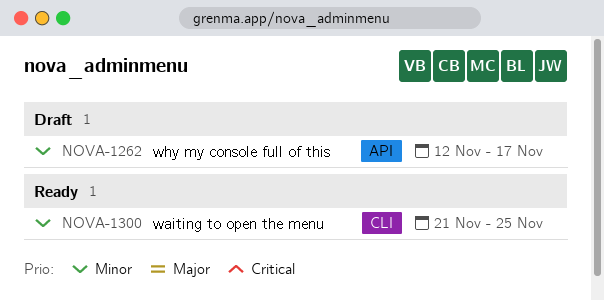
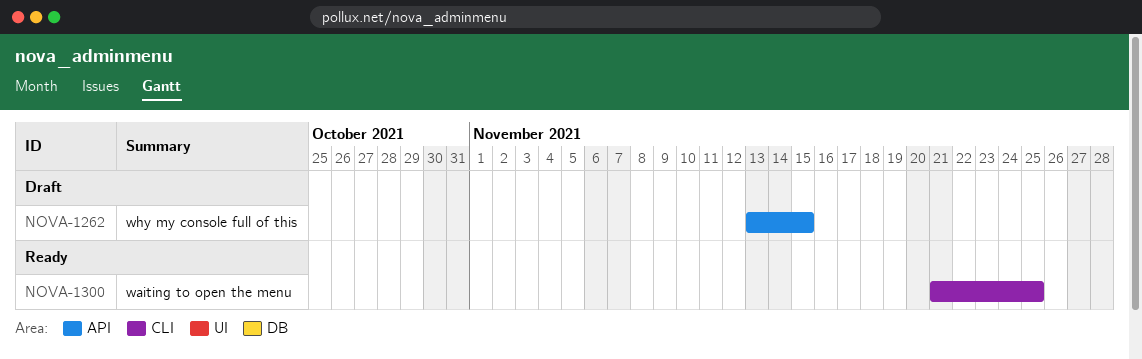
NOVA-1262, start: Nov 12 -> Nov 13
NOVA-1262, due: Nov 17 -> Nov 15

